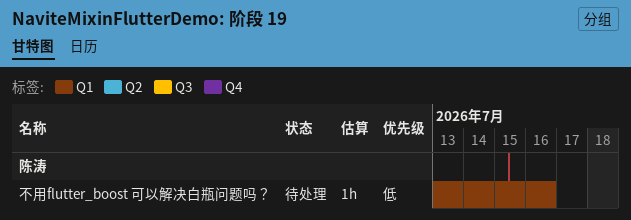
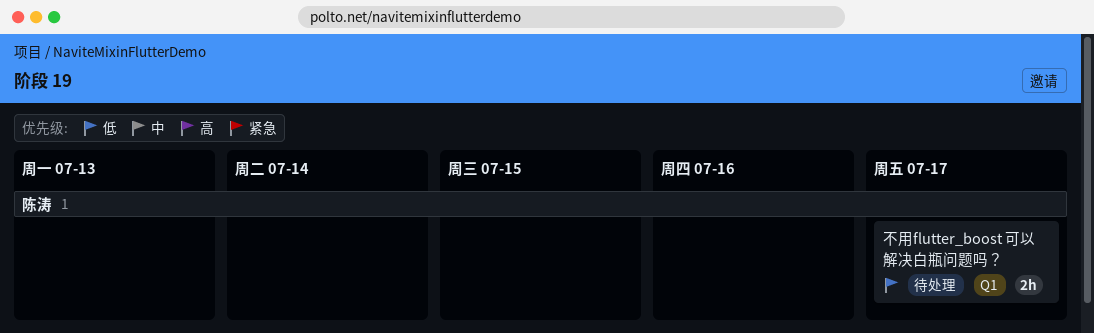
不用flutter_boost 可以解决白瓶问题吗？, estimate: 1h -> 2h
不用flutter_boost 可以解决白瓶问题吗？, due: Jul 16 -> Jul 17

